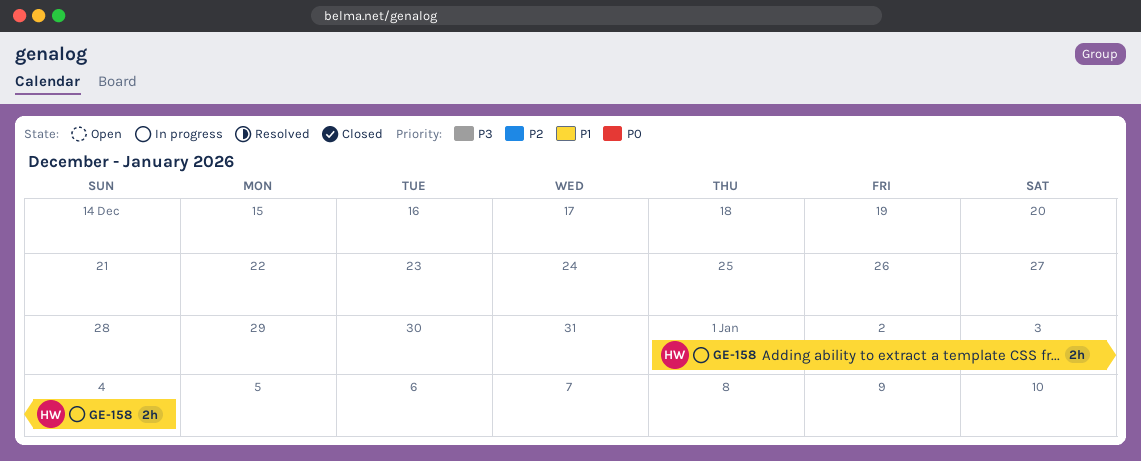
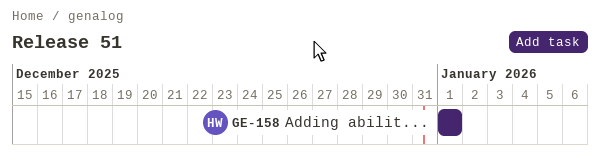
GE-158, due: Jan 4 -> Jan 1

